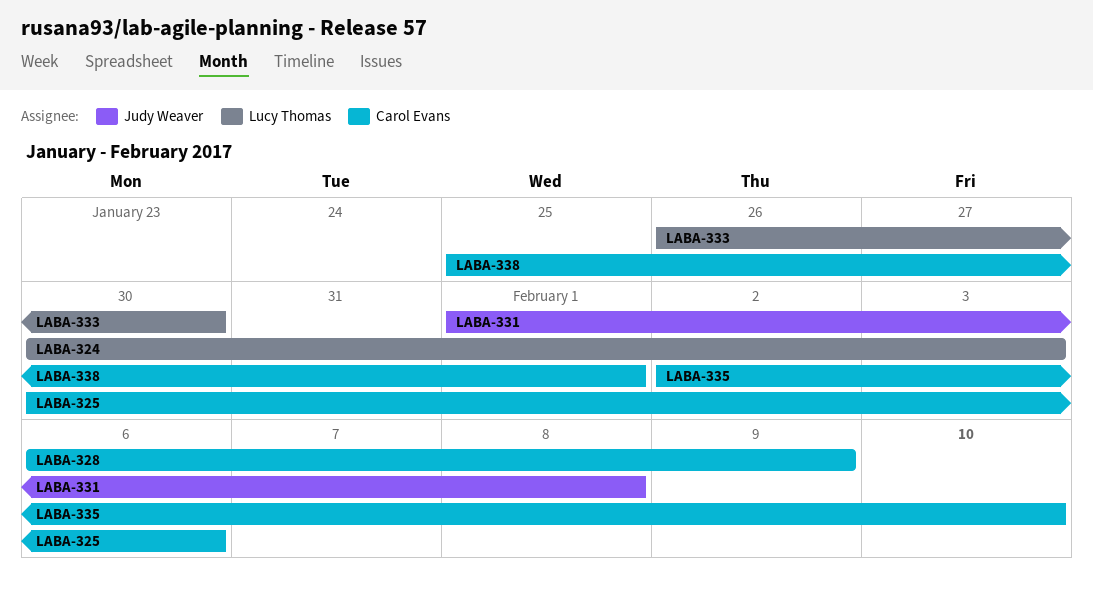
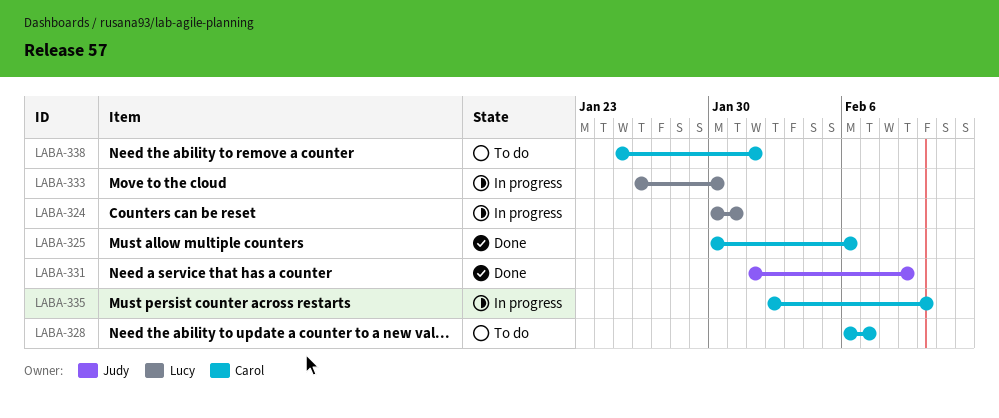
LABA-324, due: Feb 3 -> Jan 31
LABA-328, due: Feb 9 -> Feb 7
LABA-331, due: Feb 8 -> Feb 9

